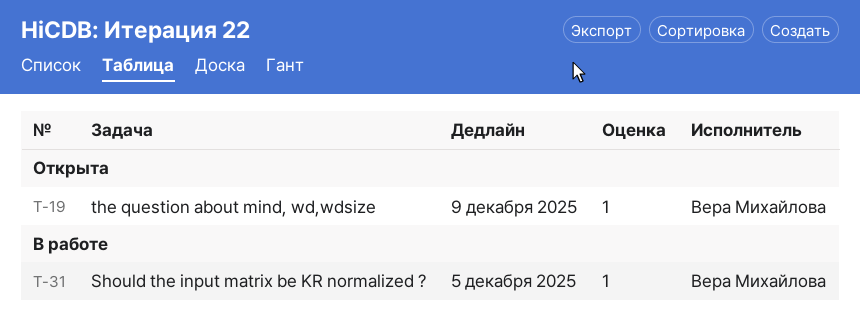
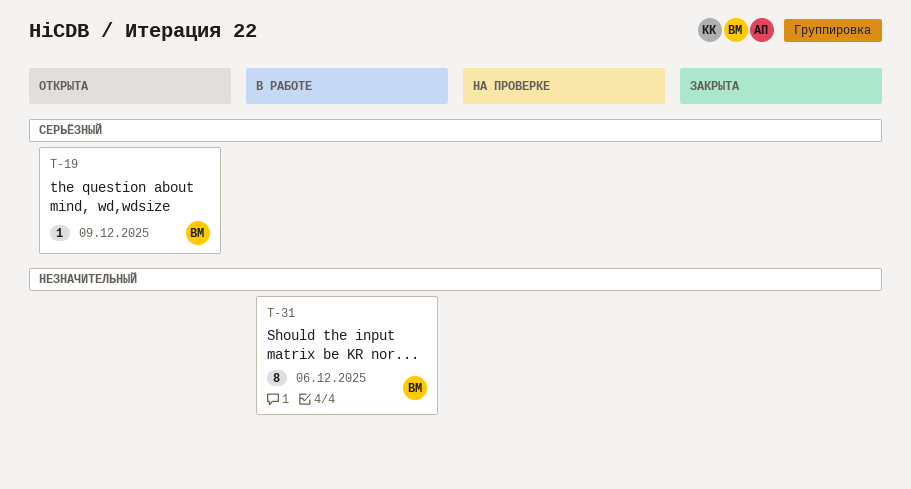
T-31, estimate: 1 -> 8
T-31, due: Dec 5 -> Dec 6

